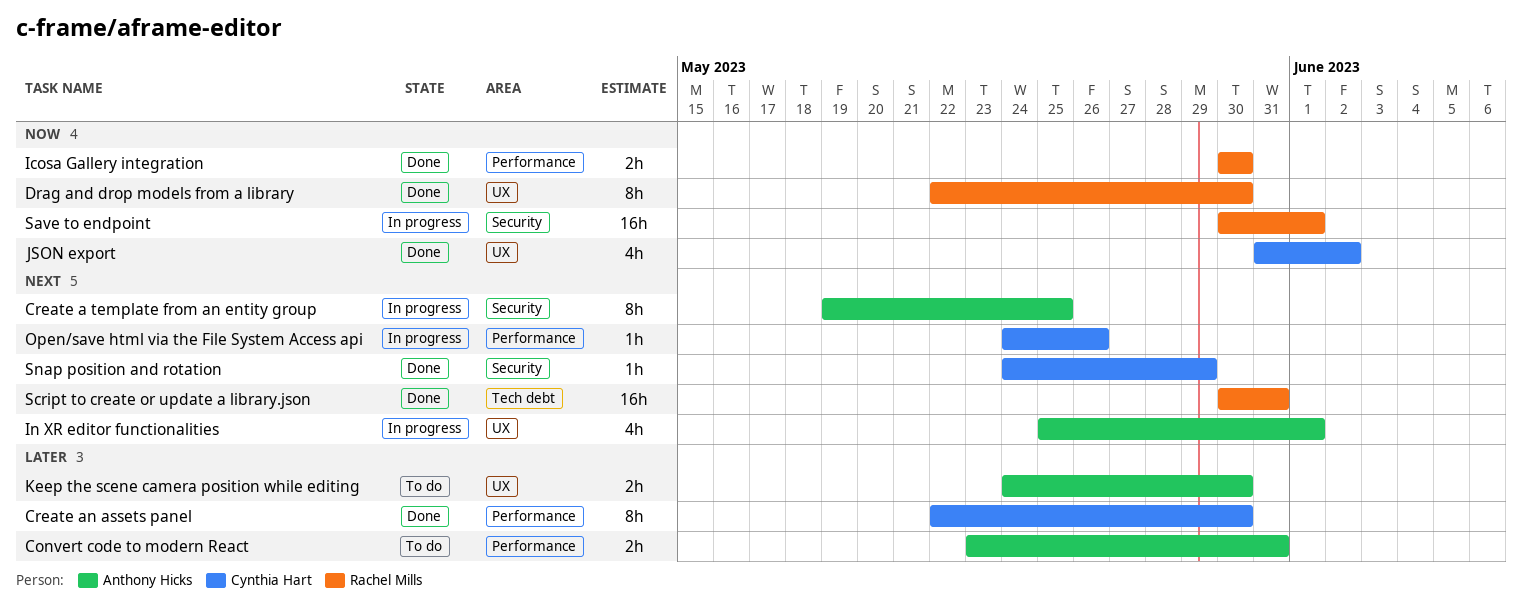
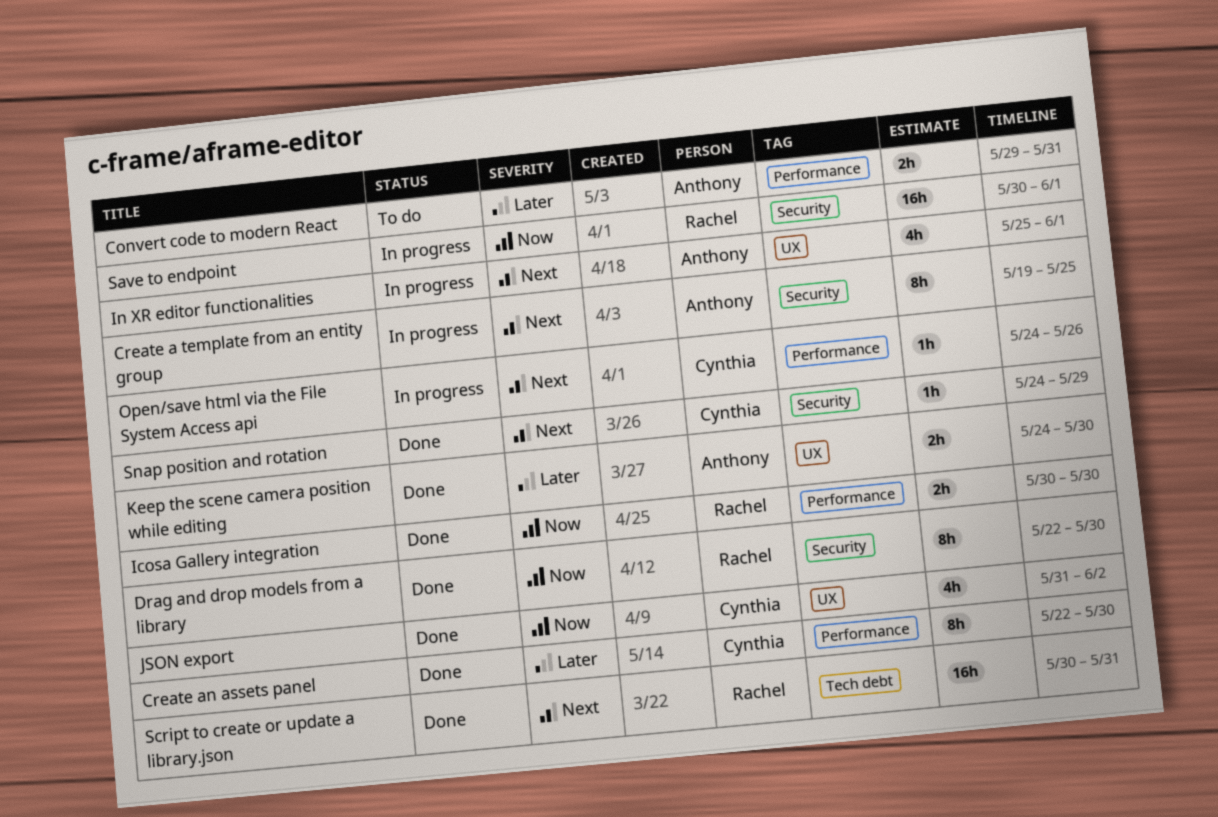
Convert code to modern React, start: May 23 -> May 29
Drag and drop models from a library, label: UX -> Security
Keep the scene camera position while editing, status: To do -> Done

